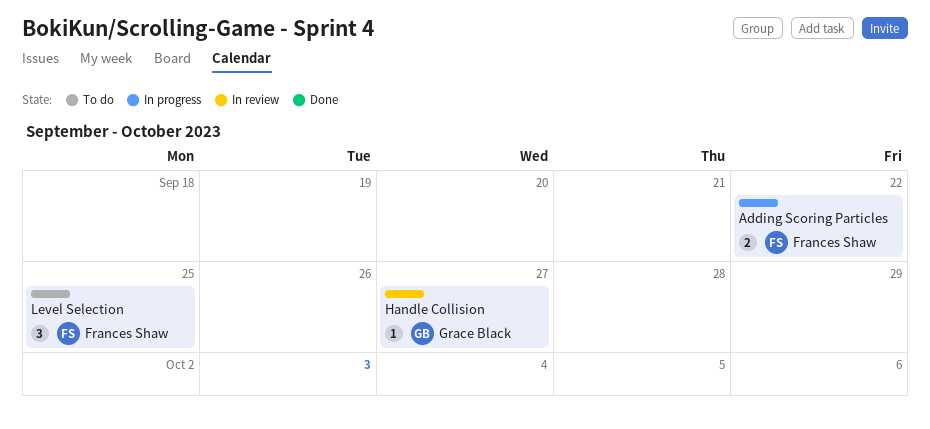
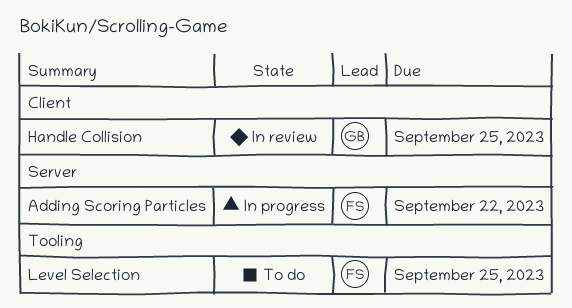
Handle Collision, due: Sep 27 -> Sep 25

